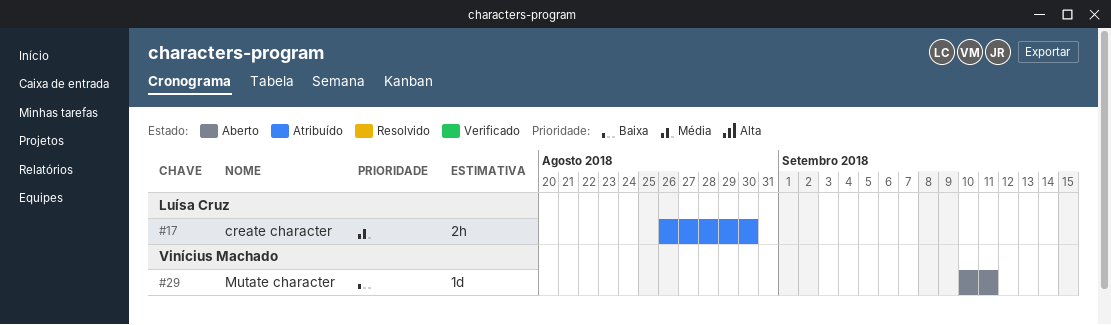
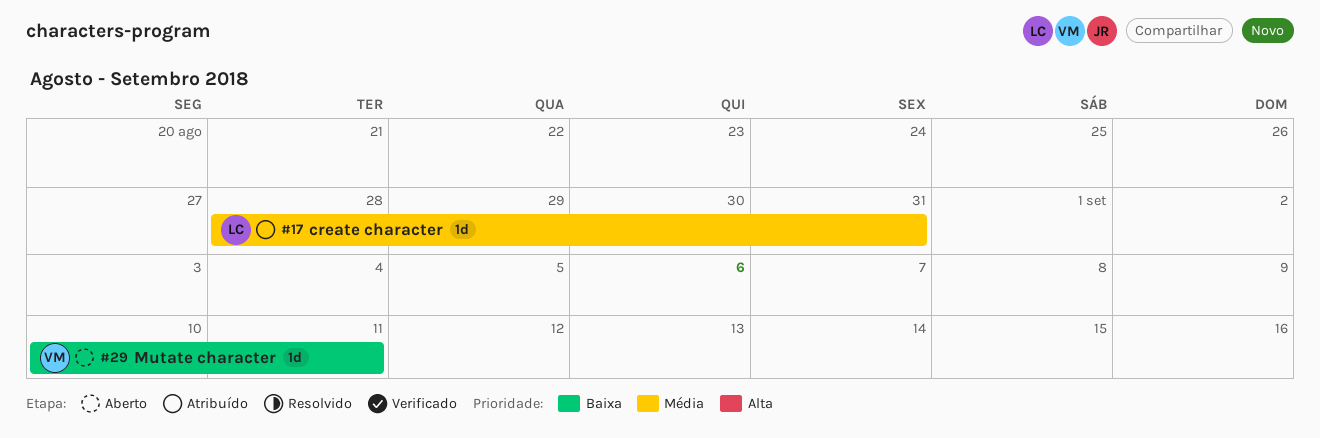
#17, estimate: 2h -> 1d
#17, start: Aug 26 -> Aug 28
#17, due: Aug 30 -> Aug 31

